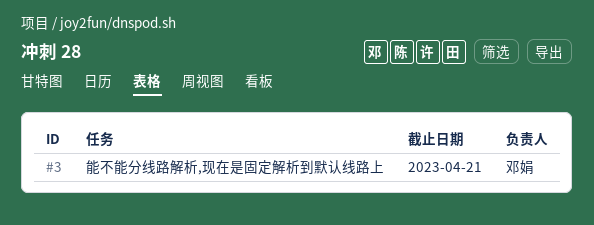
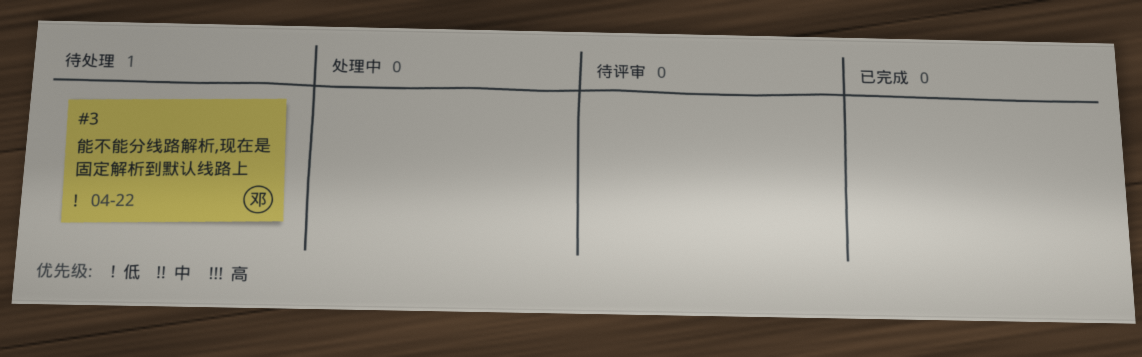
#3, due: Apr 21 -> Apr 22

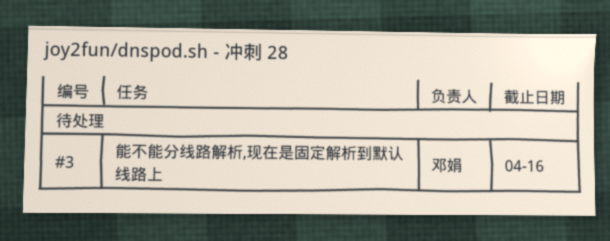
#3, due: Apr 22 -> Apr 16

